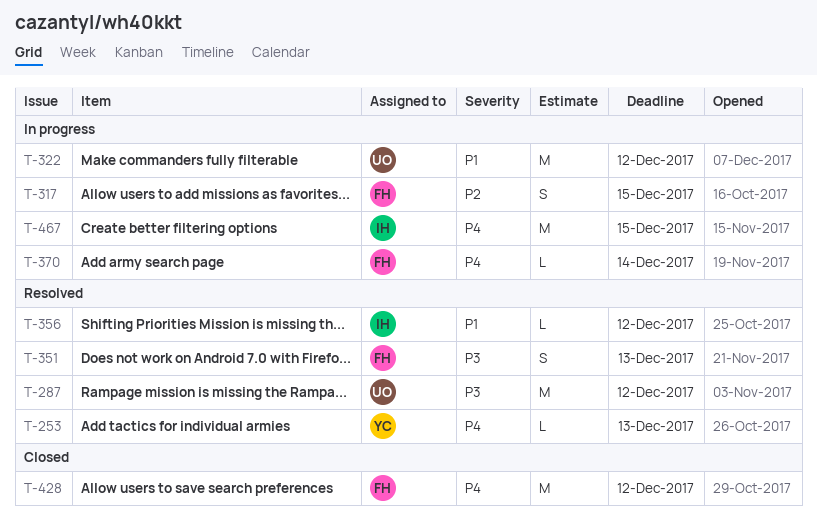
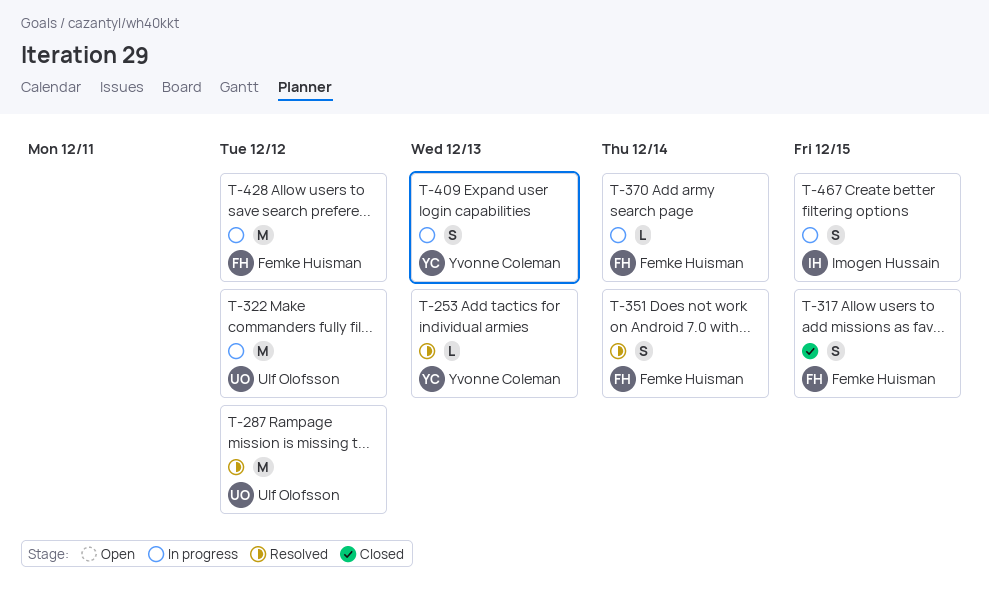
T-317, status: In progress -> Closed
T-351, due: Dec 13 -> Dec 14
T-356: present -> none
T-409: none -> present
T-428, status: Closed -> In progress
T-467, estimate: M -> S

